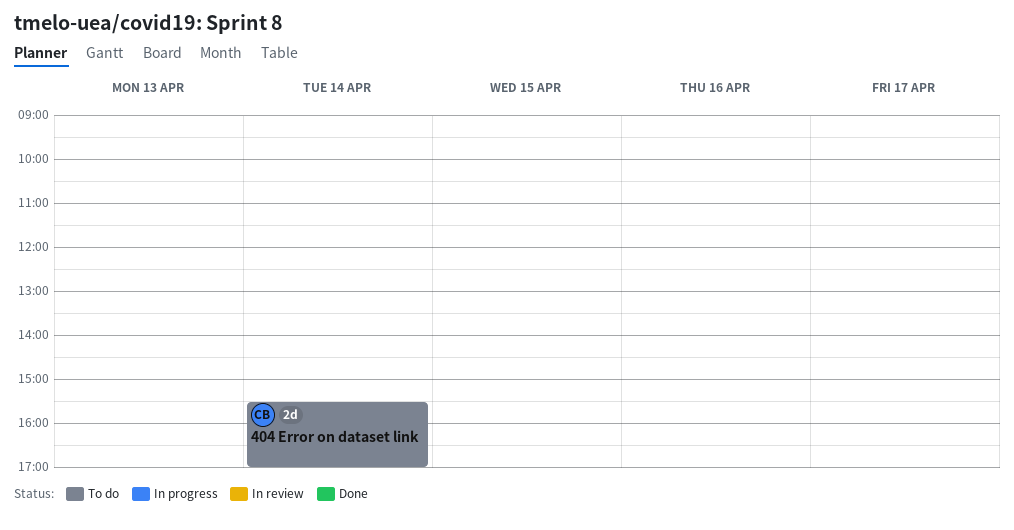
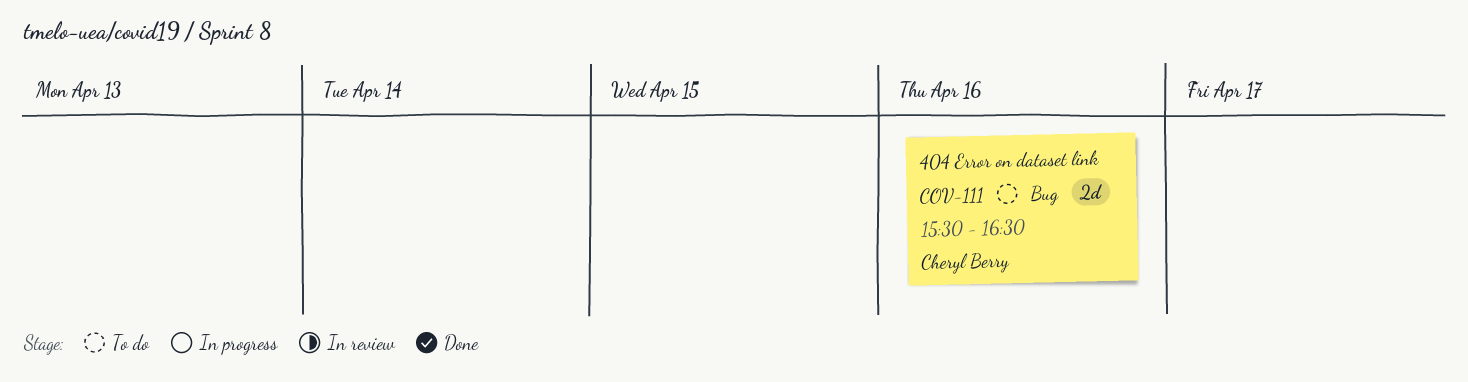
404 Error on dataset link, day: Apr 14 -> Apr 16
404 Error on dataset link, ends: 17:00 -> 16:30

